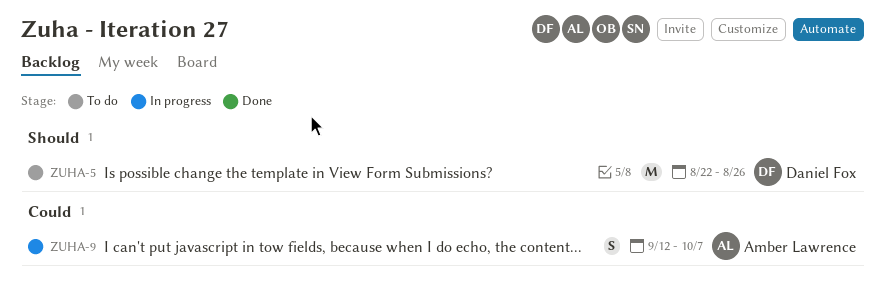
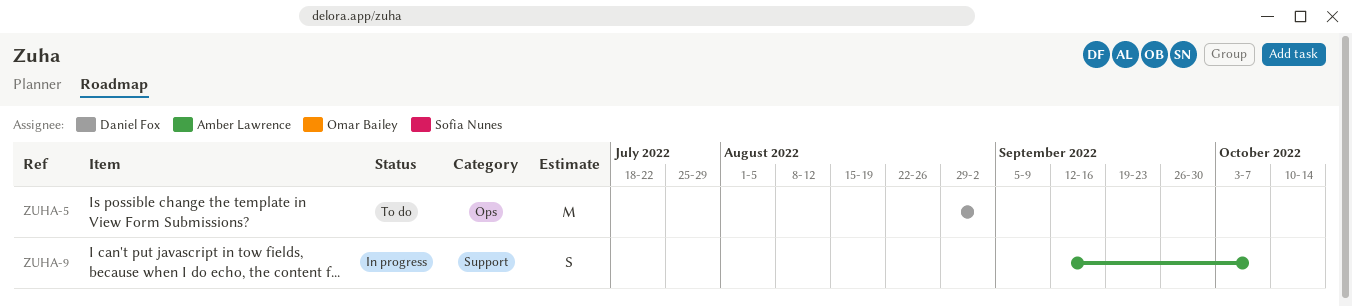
ZUHA-5, start: Aug 22 -> Aug 29
ZUHA-5, due: Aug 26 -> Sep 2

